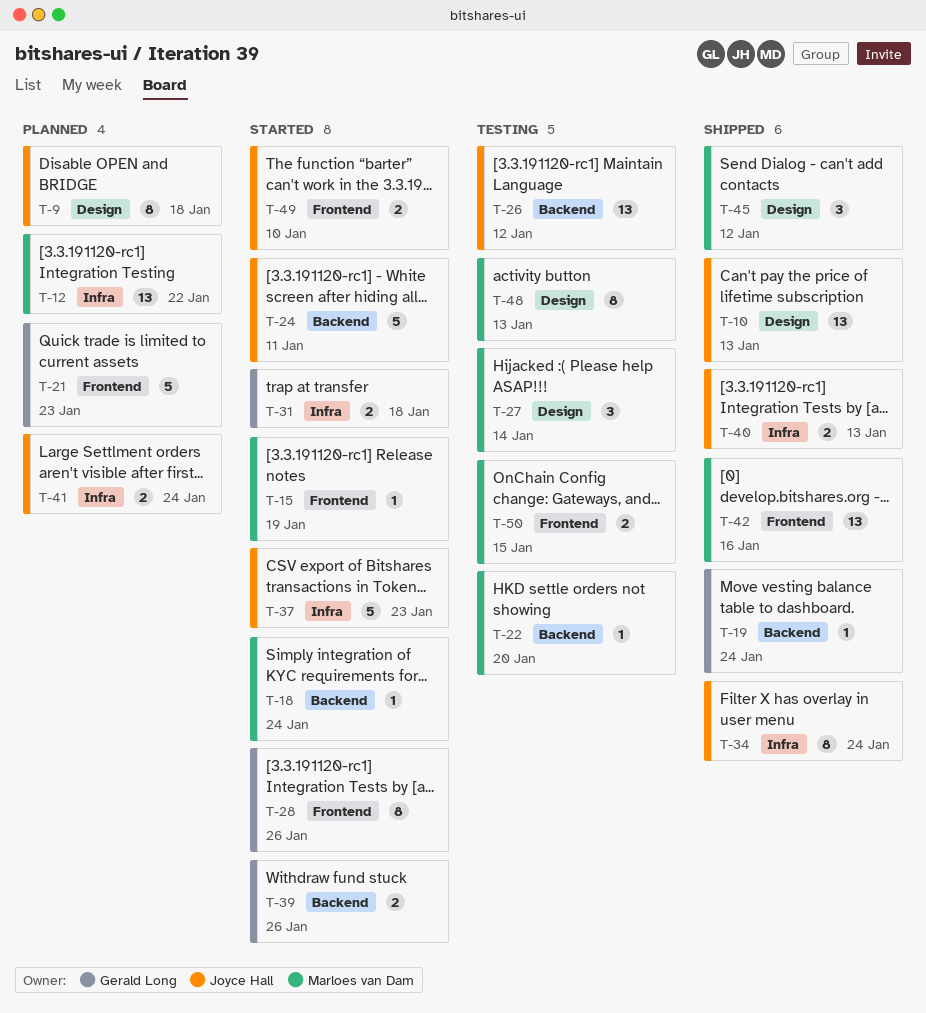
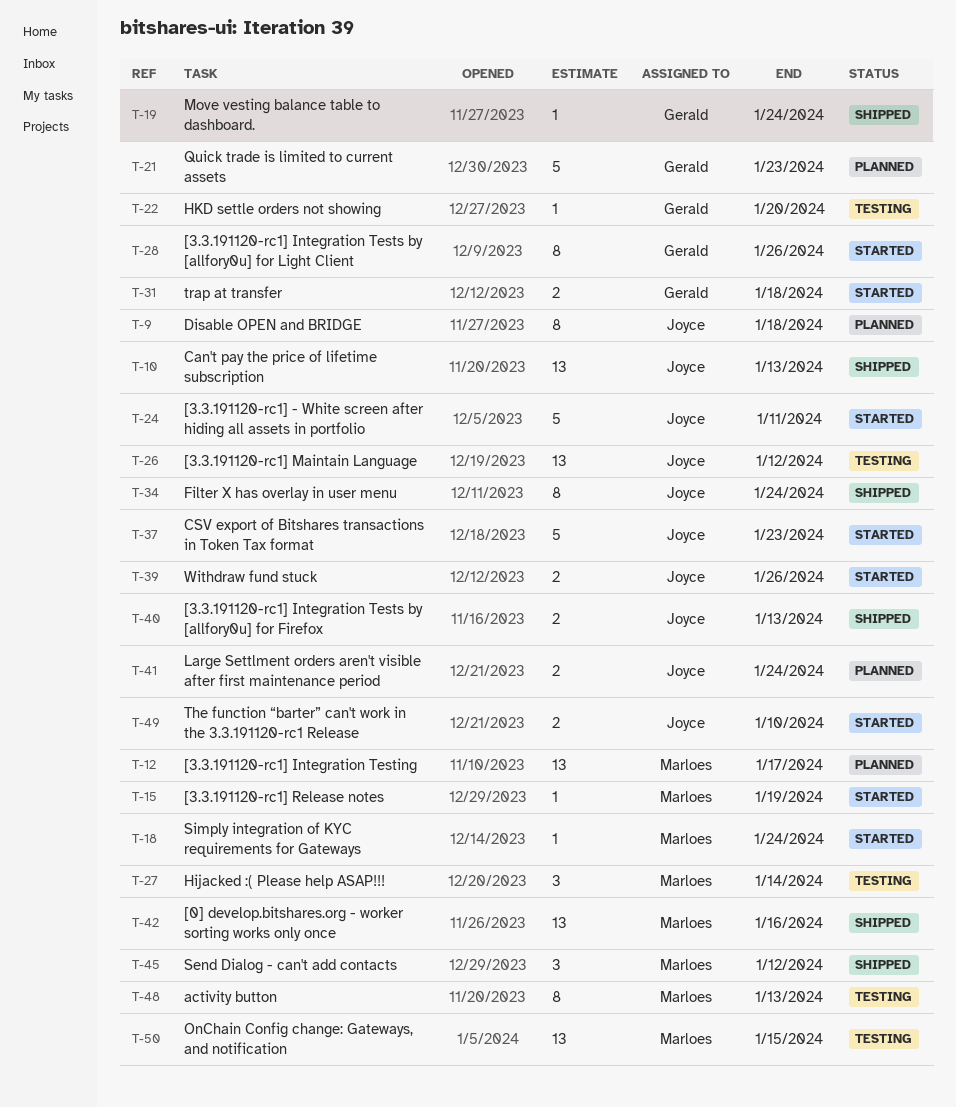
T-12, due: Jan 22 -> Jan 17
T-22, owner: Marloes van Dam -> Gerald Long
T-39, owner: Gerald Long -> Joyce Hall
T-50, estimate: 2 -> 13

